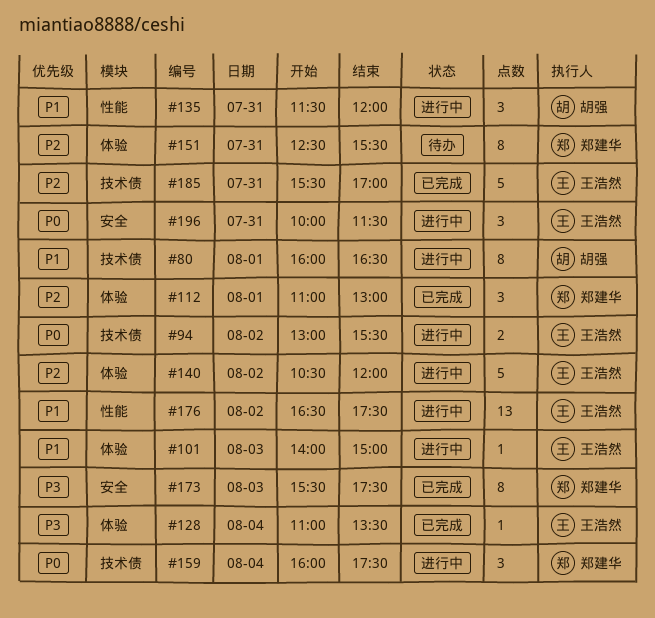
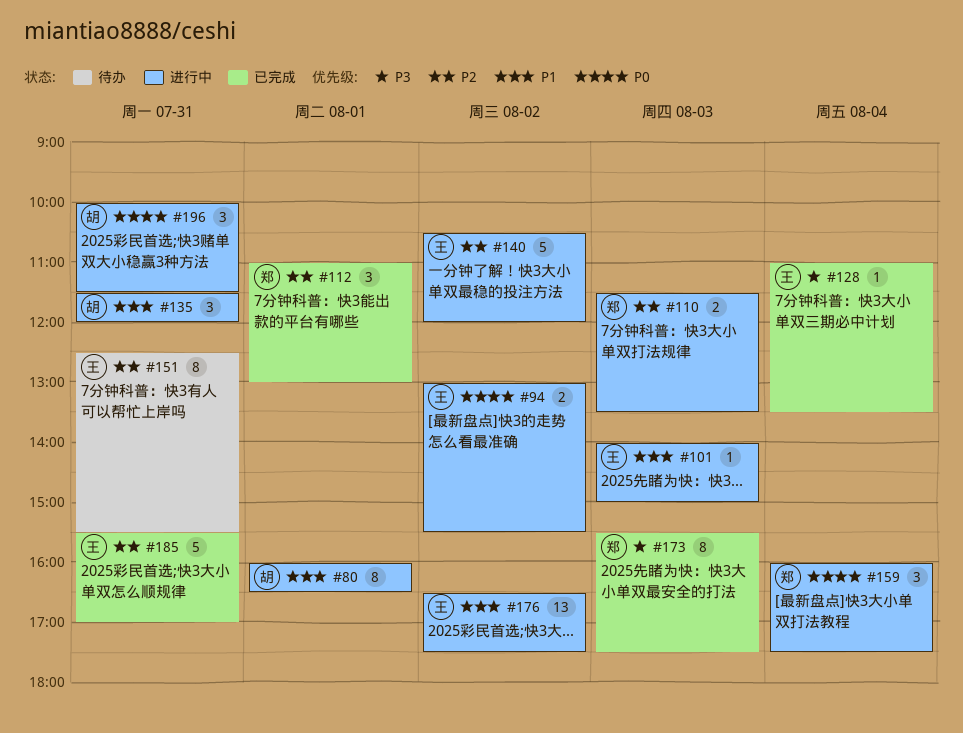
#110: none -> present
#151, owner: 郑建华 -> 王浩然
#196, owner: 王浩然 -> 胡强

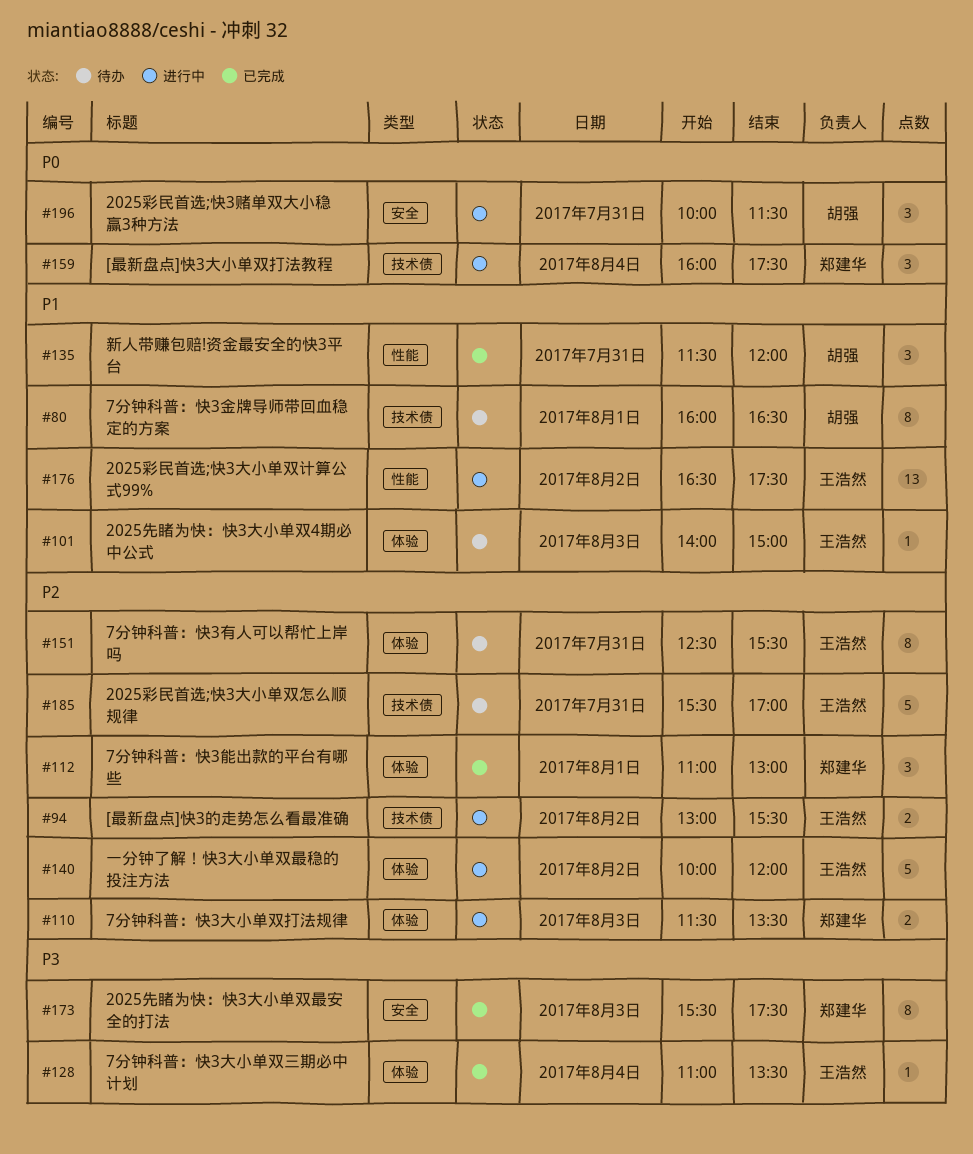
#80, status: 进行中 -> 待办
#94, priority: P0 -> P2
#101, status: 进行中 -> 待办
#135, status: 进行中 -> 已完成
#140, begins: 10:30 -> 10:00
#185, status: 已完成 -> 待办

